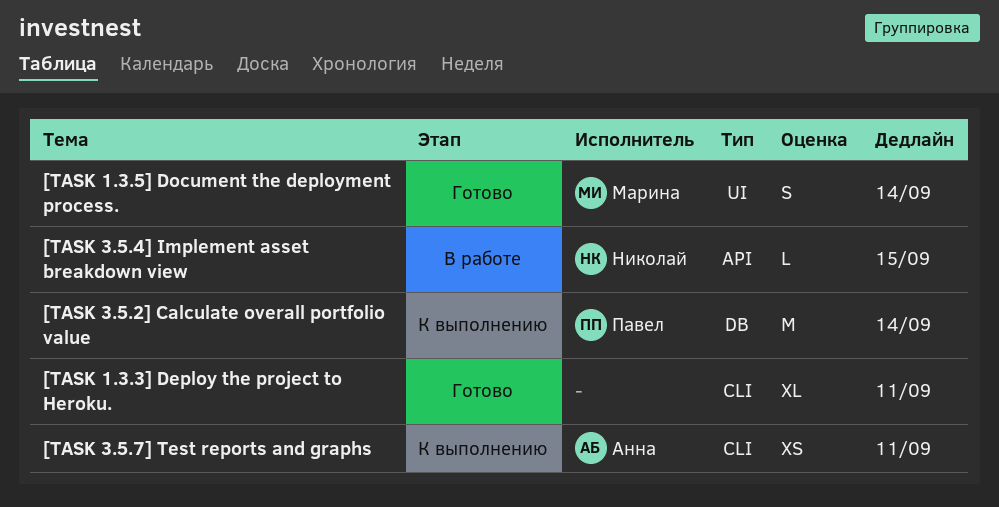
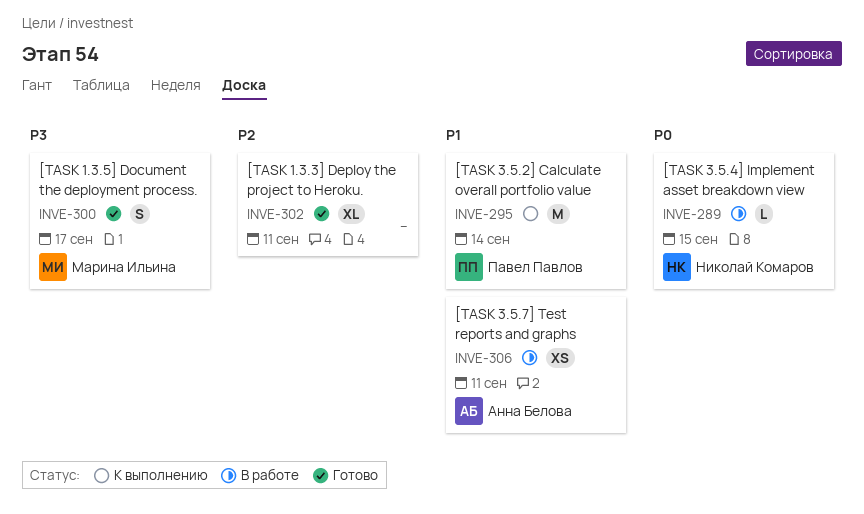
[TASK 1.3.5] Document the deployment process., due: Sep 14 -> Sep 17
[TASK 3.5.7] Test reports and graphs, status: К выполнению -> В работе

